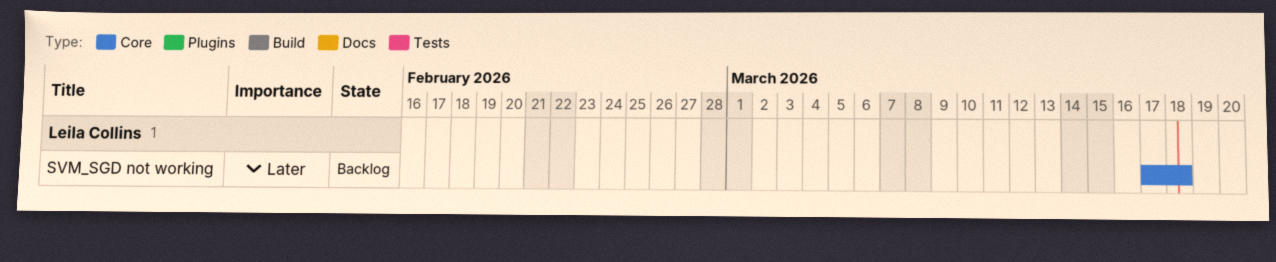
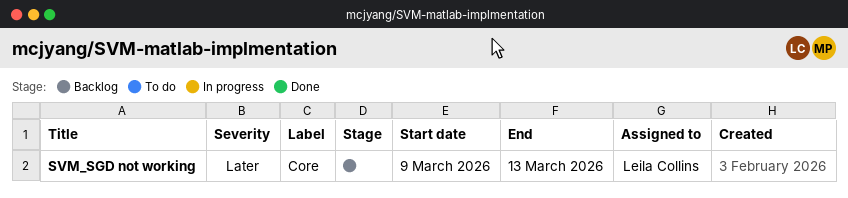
SVM_SGD not working, start: Mar 17 -> Mar 9
SVM_SGD not working, due: Mar 18 -> Mar 13

